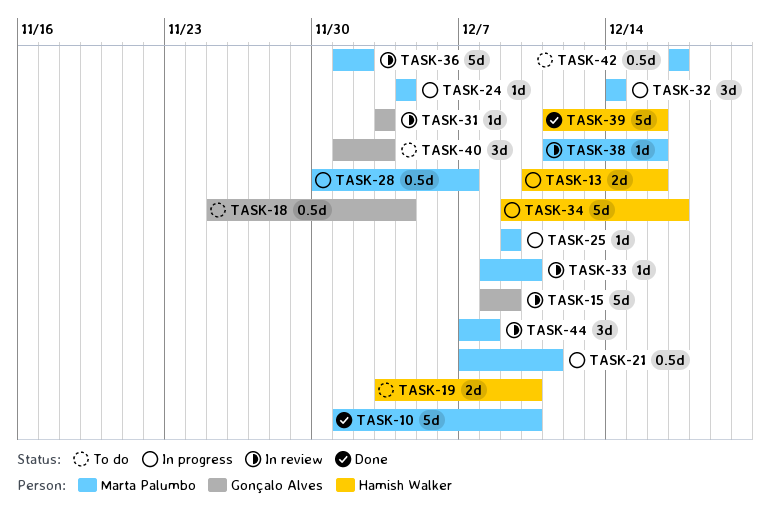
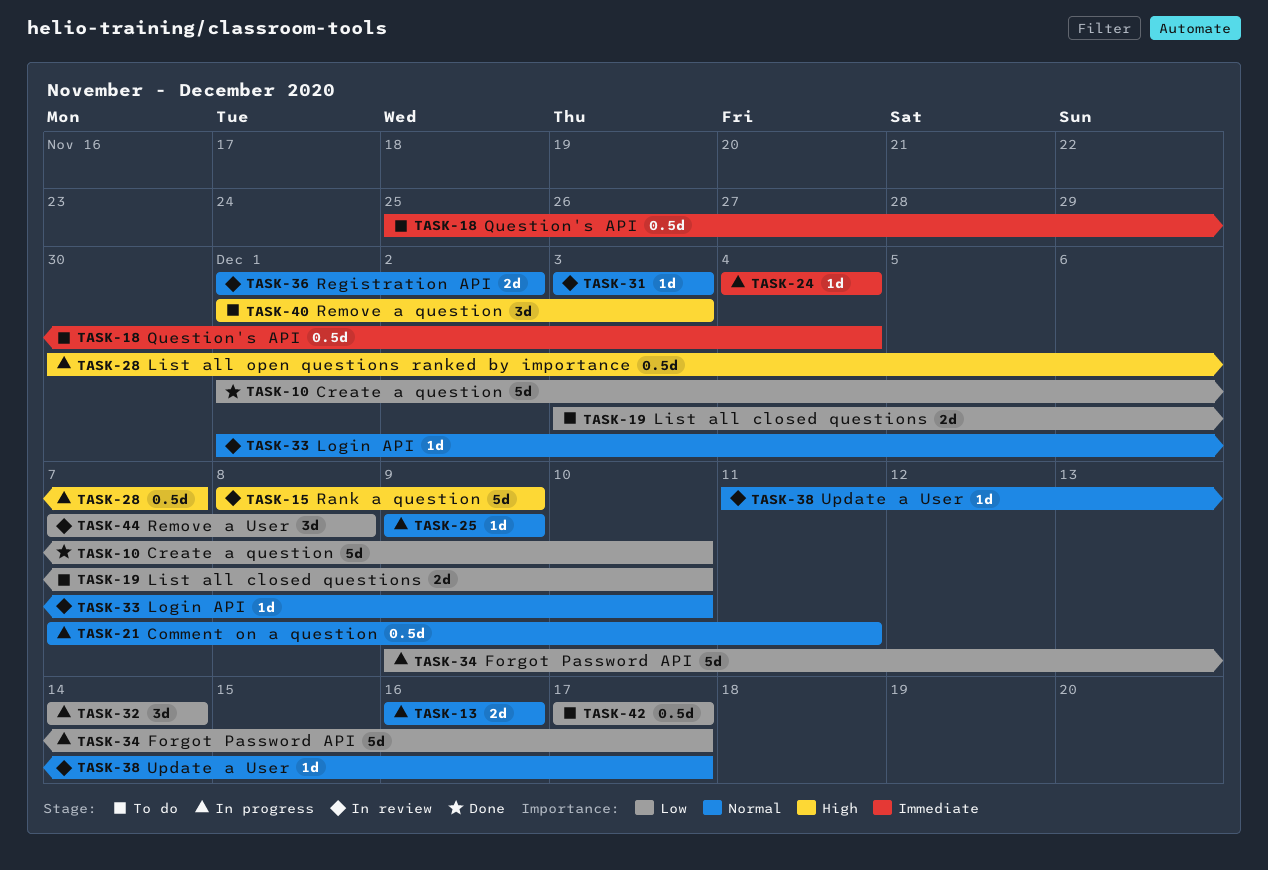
TASK-13, start: Dec 10 -> Dec 16
TASK-33, start: Dec 8 -> Dec 1
TASK-36, estimate: 5d -> 2d
TASK-38, due: Dec 16 -> Dec 17
TASK-39: present -> none

